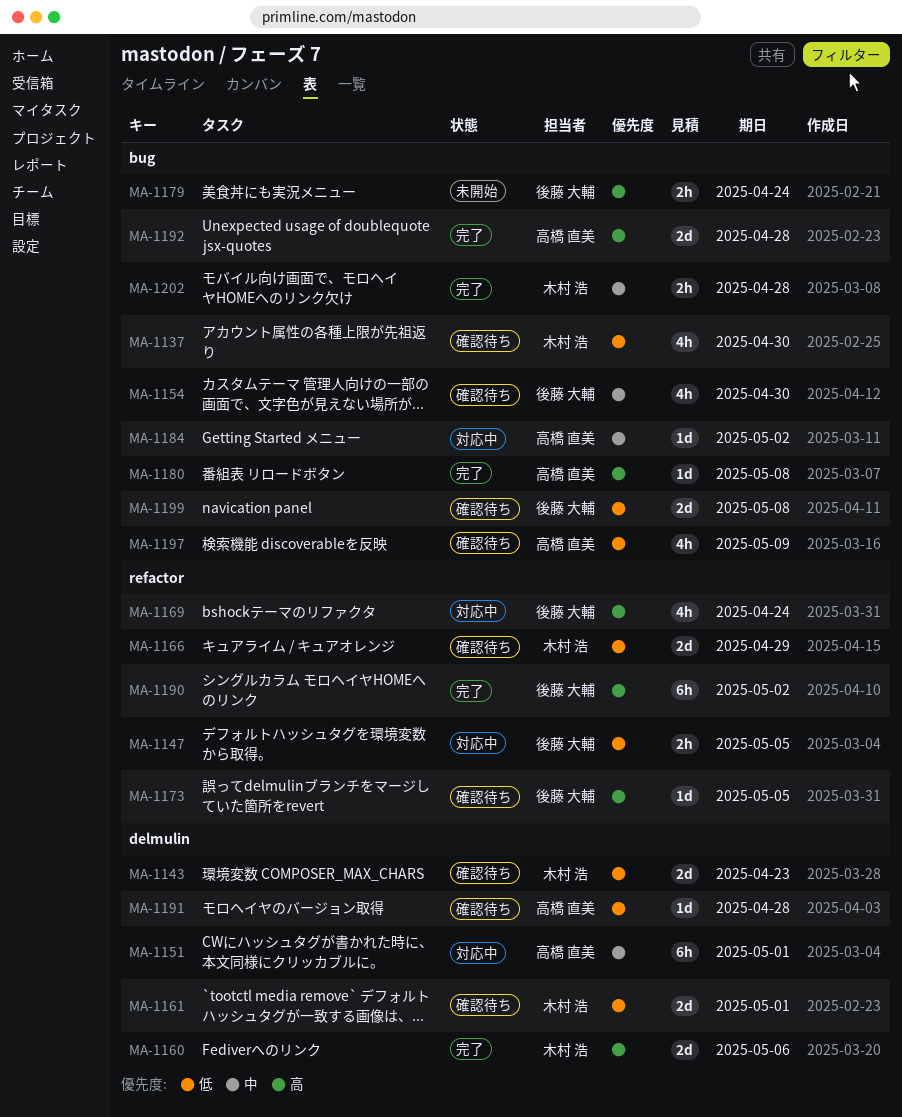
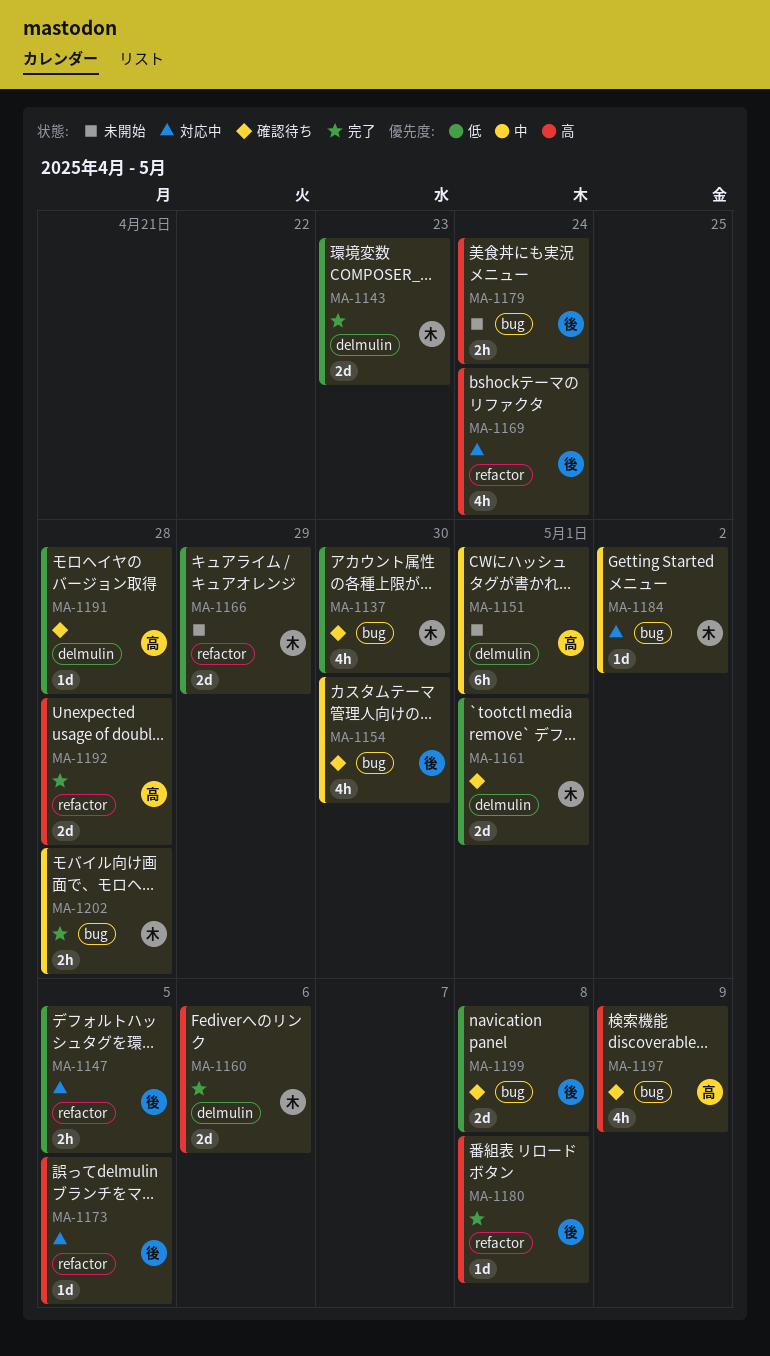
MA-1143, status: 確認待ち -> 完了
MA-1151, status: 対応中 -> 未開始
MA-1166, status: 確認待ち -> 未開始
MA-1173, status: 確認待ち -> 対応中
MA-1180, owner: 高橋 直美 -> 後藤 大輔
MA-1180, label: bug -> refactor
MA-1184, owner: 高橋 直美 -> 木村 浩
MA-1190: present -> none
MA-1192, label: bug -> refactor
MA-1197, priority: 低 -> 高

